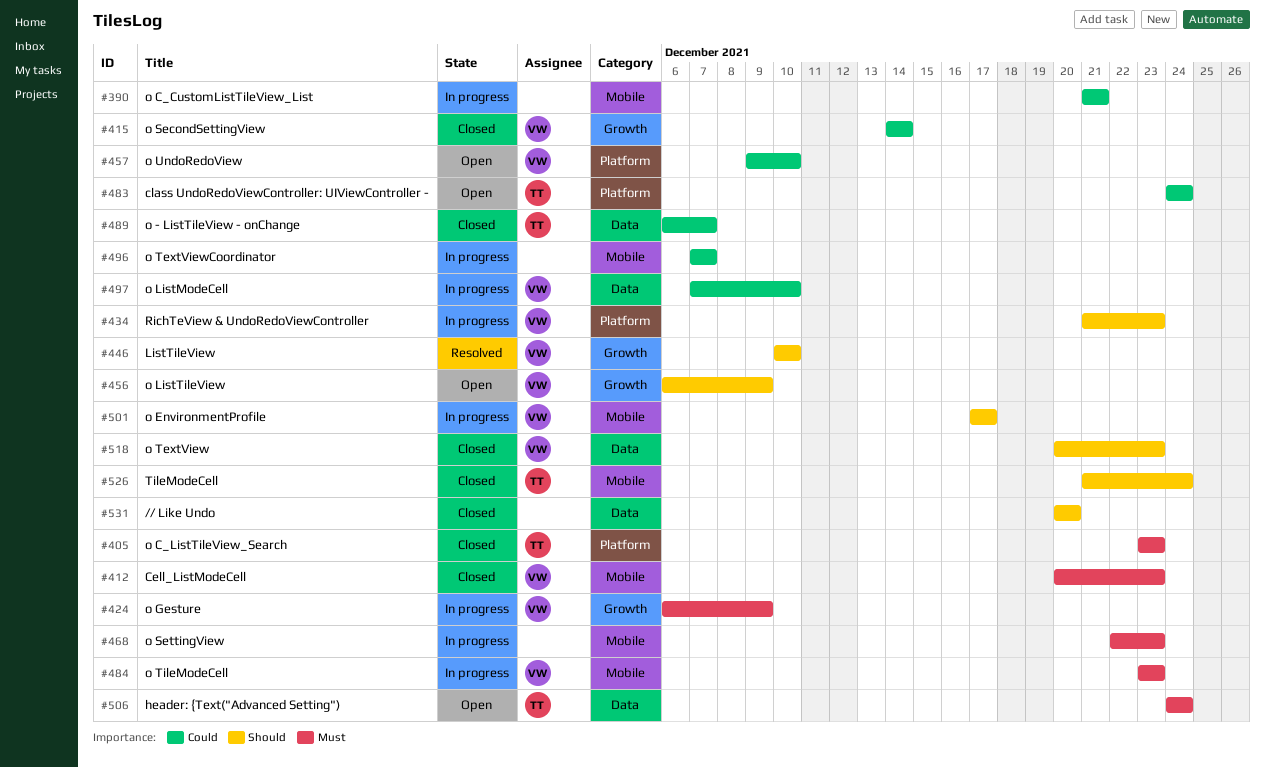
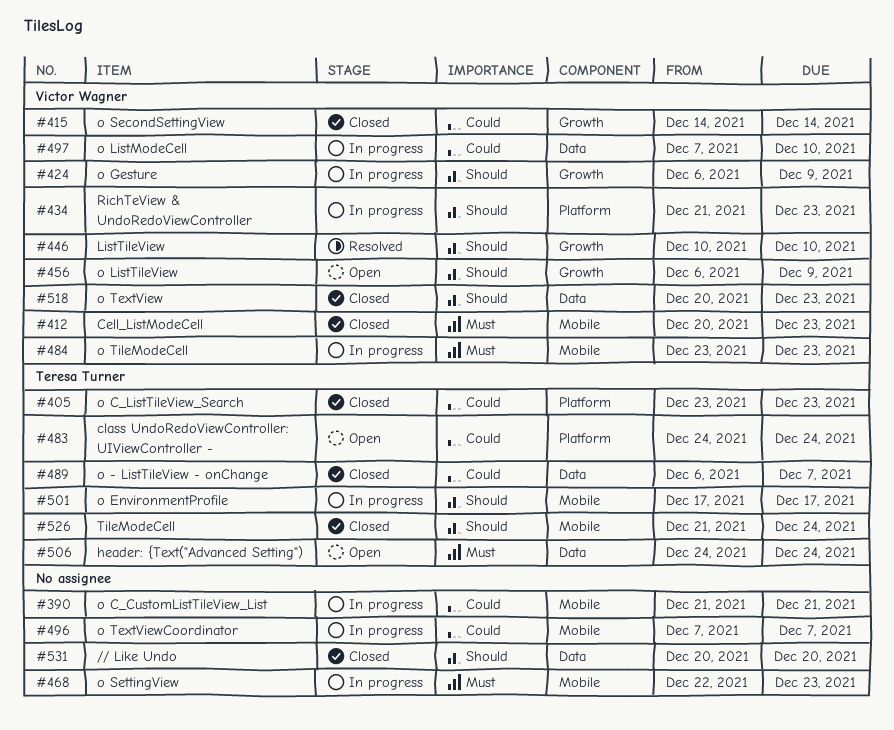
#405, priority: Must -> Could
#424, priority: Must -> Should
#457: present -> none
#501, owner: Victor Wagner -> Teresa Turner

